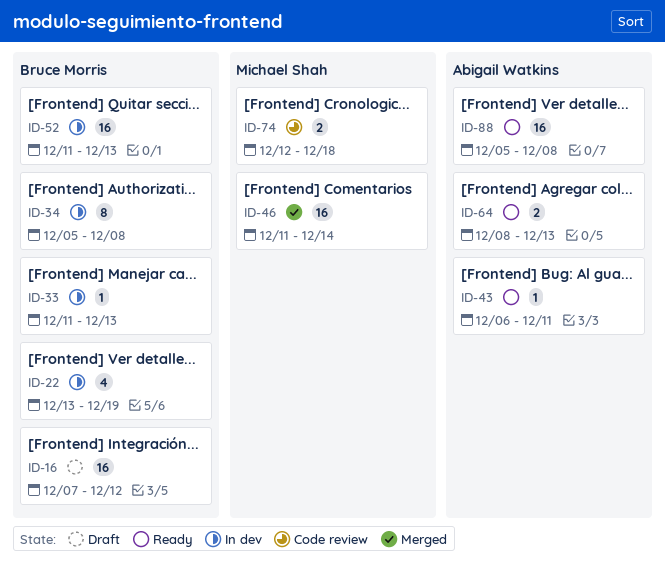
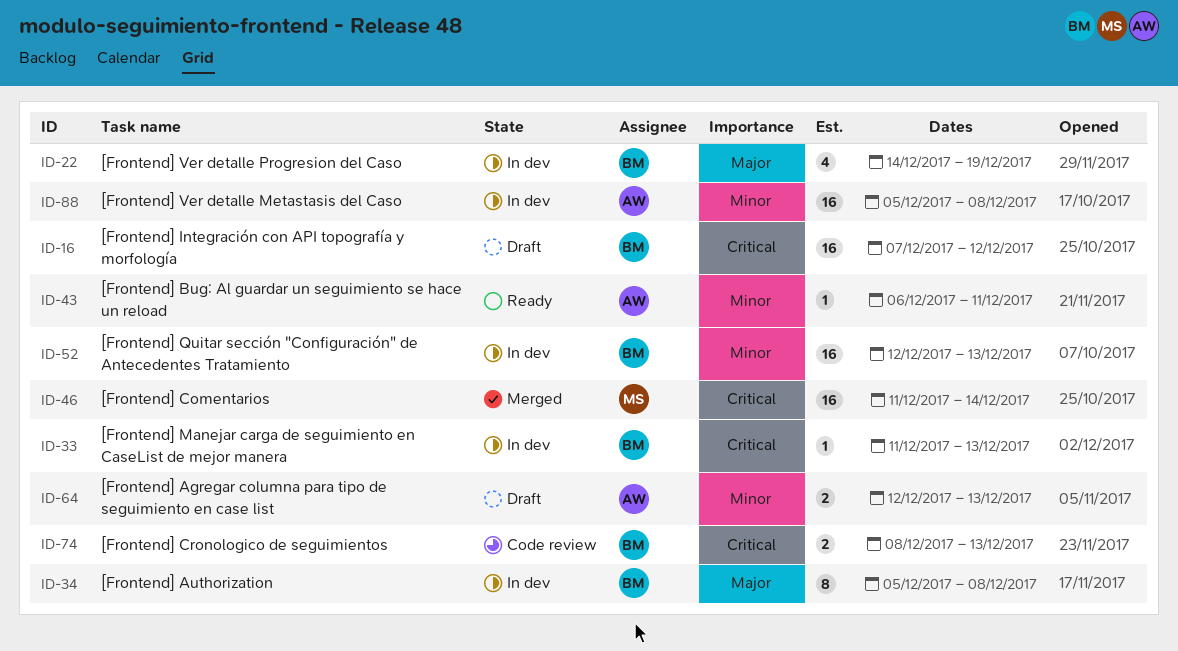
ID-22, start: Dec 13 -> Dec 14
ID-52, start: Dec 11 -> Dec 12
ID-64, status: Ready -> Draft
ID-64, start: Dec 8 -> Dec 12
ID-74, owner: Michael Shah -> Bruce Morris
ID-74, start: Dec 12 -> Dec 8
ID-74, due: Dec 18 -> Dec 13
ID-88, status: Ready -> In dev

